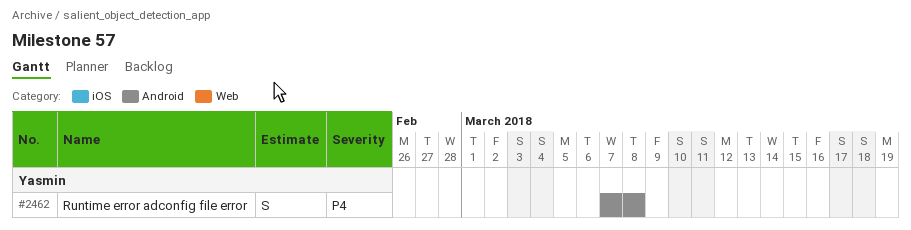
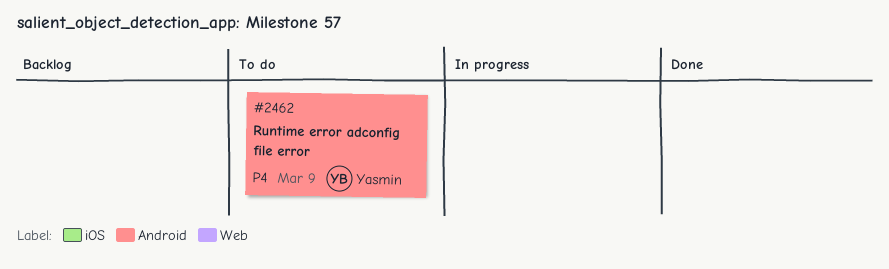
#2462, due: Mar 8 -> Mar 9

